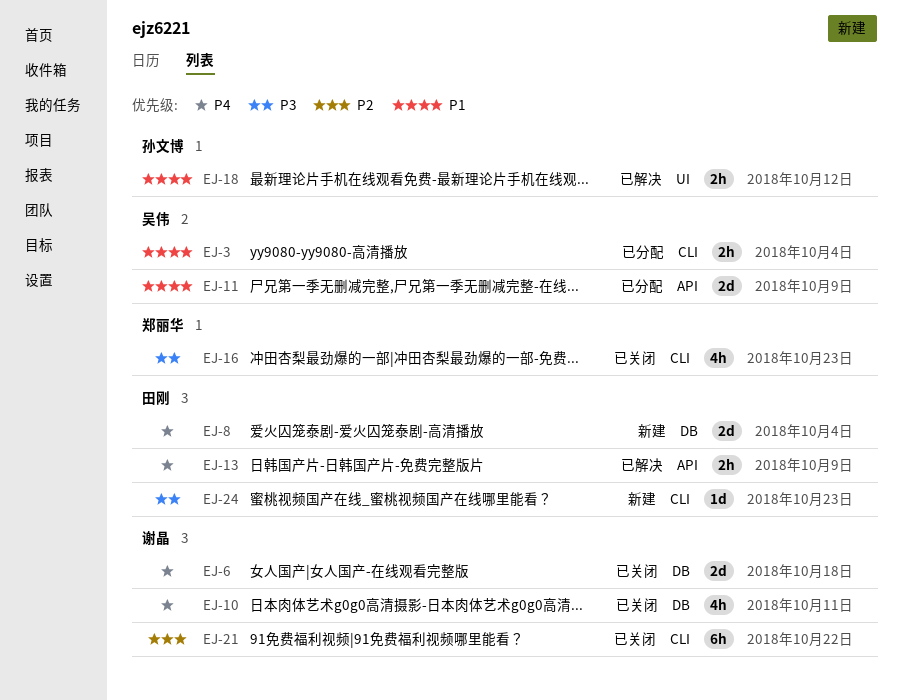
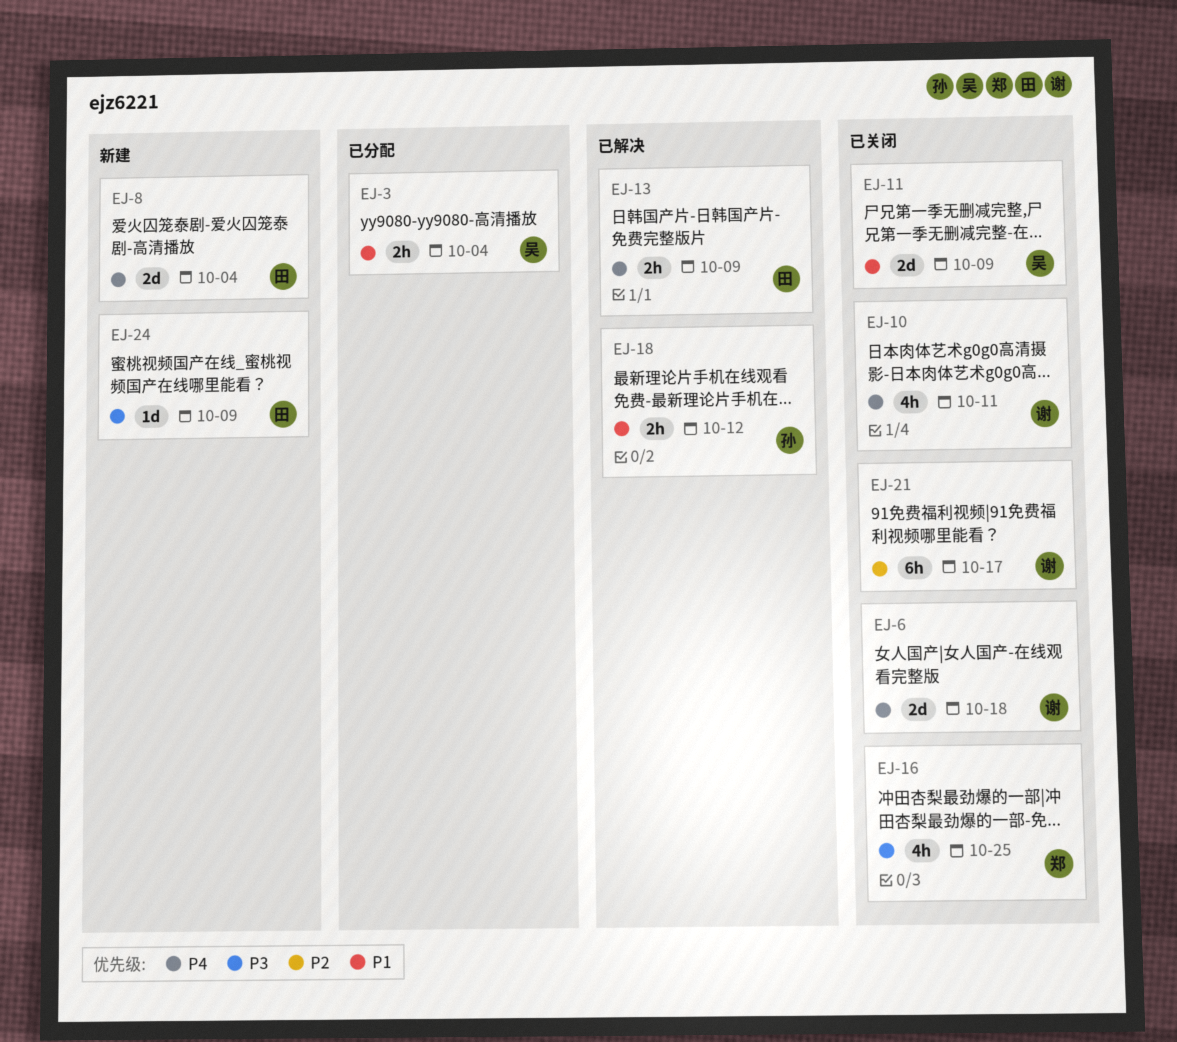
EJ-11, status: 已分配 -> 已关闭
EJ-16, due: Oct 23 -> Oct 25
EJ-21, due: Oct 22 -> Oct 17
EJ-24, due: Oct 23 -> Oct 9

